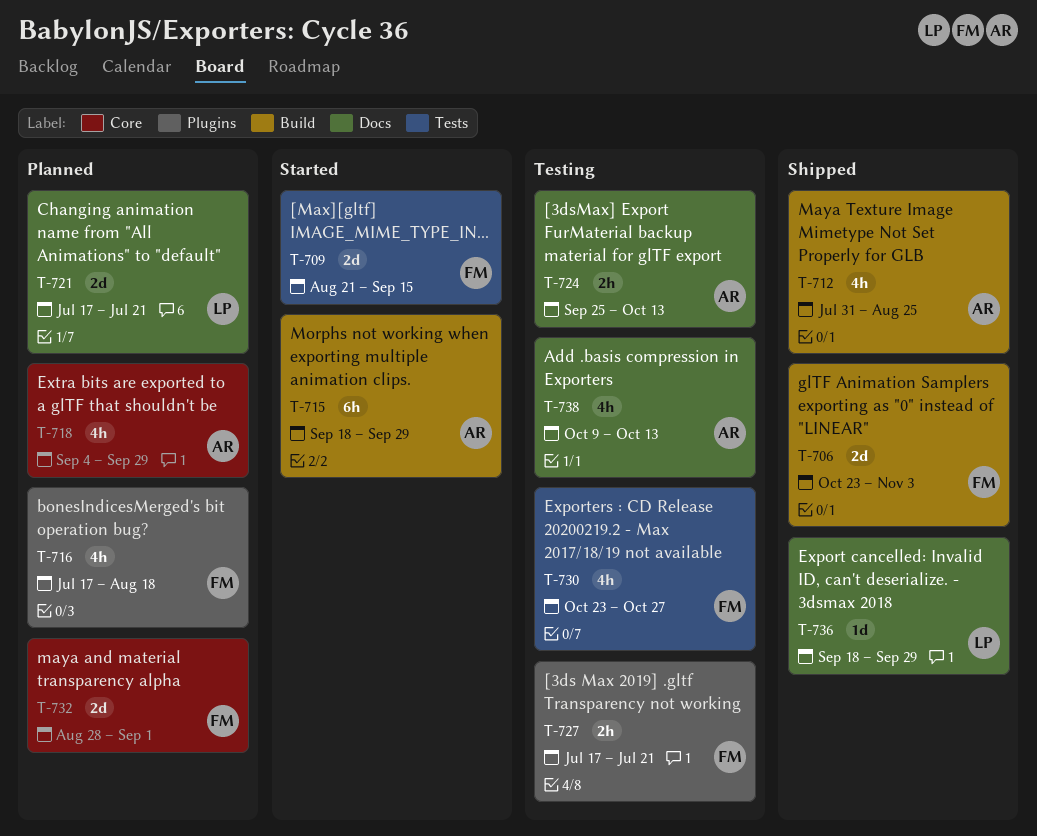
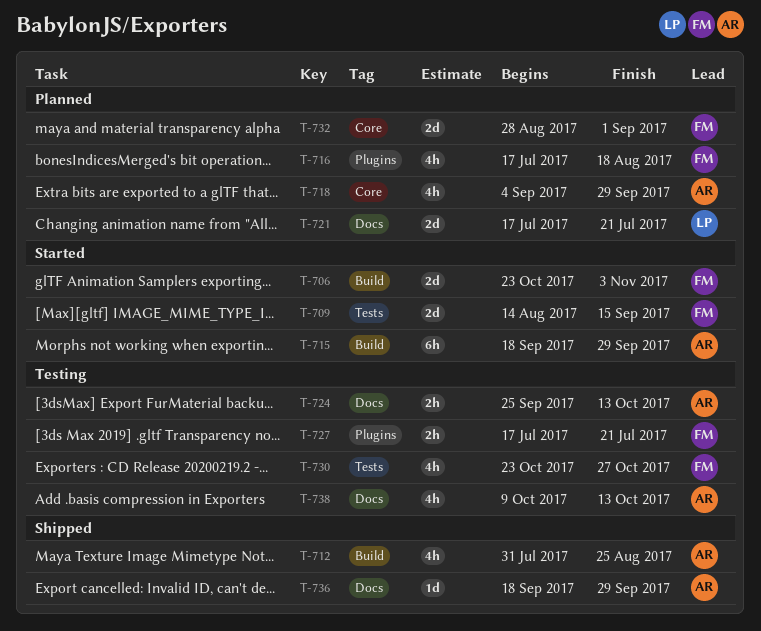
T-706, status: Shipped -> Started
T-709, start: Aug 21 -> Aug 14
T-736, owner: LP -> AR

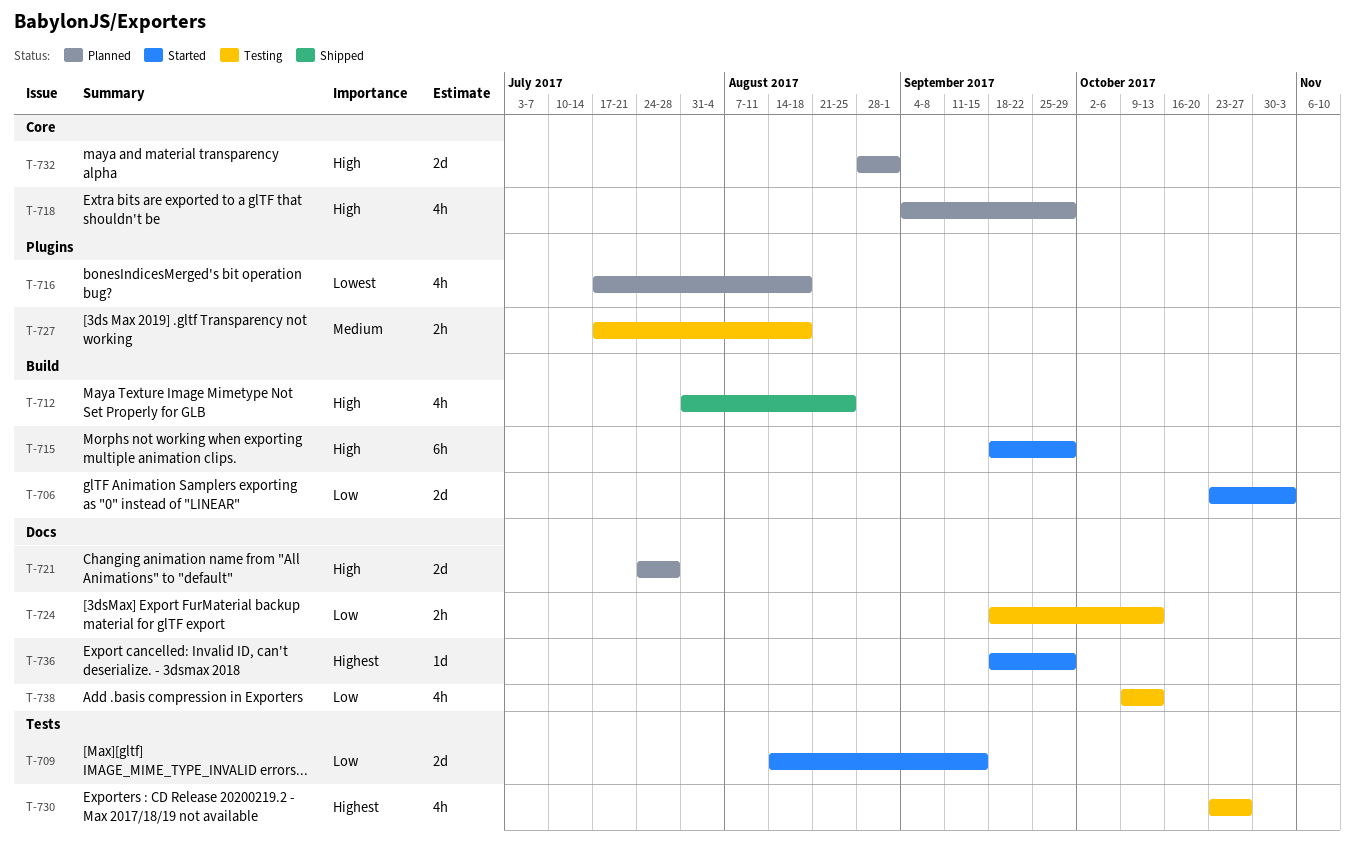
T-721, start: Jul 17 -> Jul 24
T-721, due: Jul 21 -> Jul 28
T-724, start: Sep 25 -> Sep 18
T-727, due: Jul 21 -> Aug 18
T-736, status: Shipped -> Started

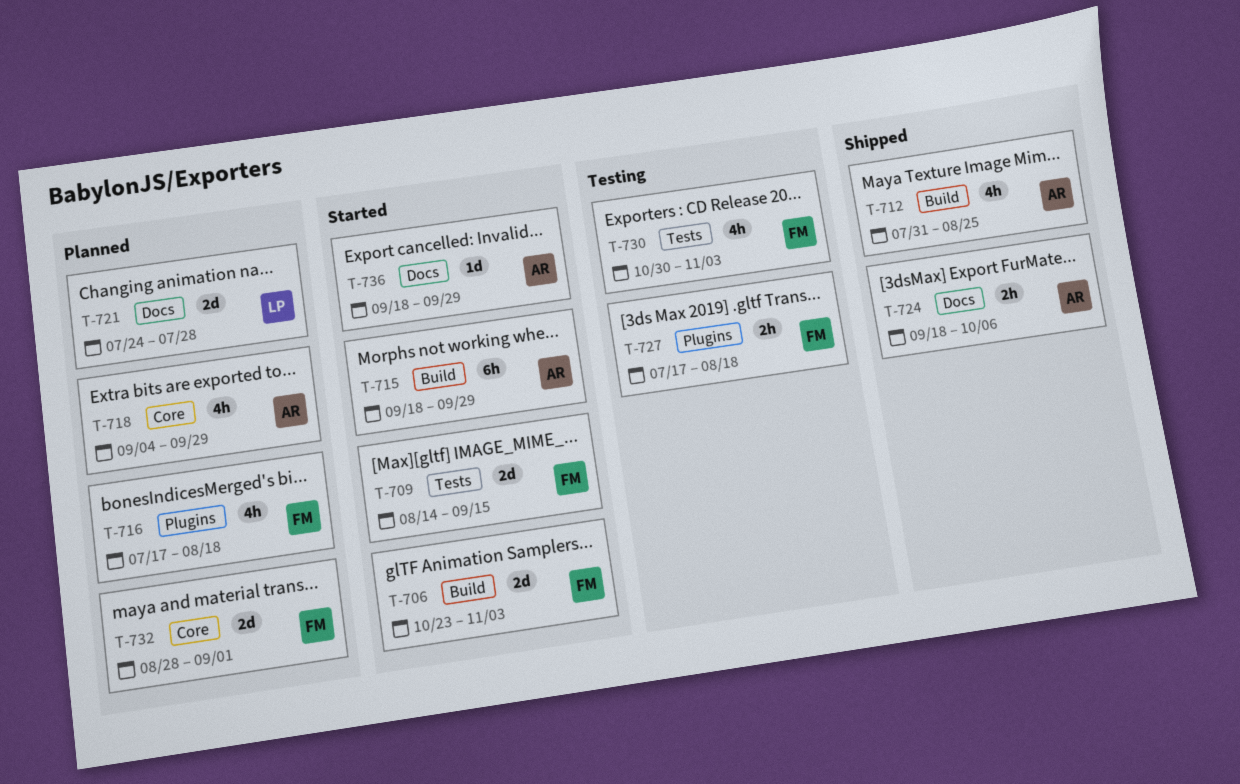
T-724, status: Testing -> Shipped
T-724, due: Oct 13 -> Oct 6
T-730, start: Oct 23 -> Oct 30
T-730, due: Oct 27 -> Nov 3
T-738: present -> none

